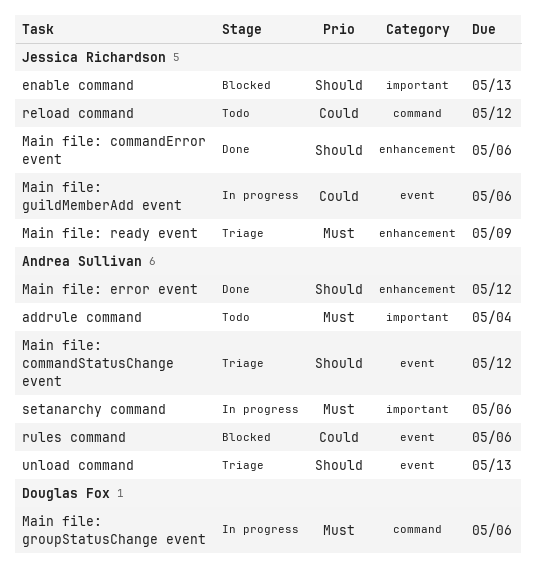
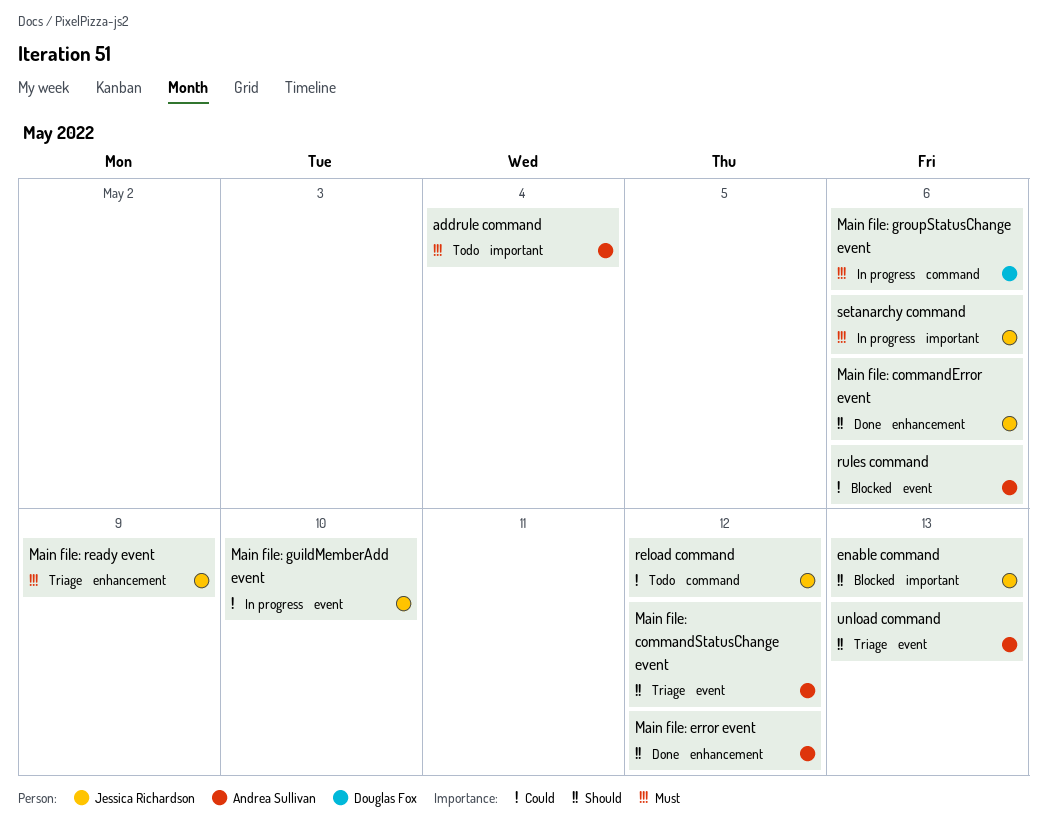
Main file: guildMemberAdd event, due: May 6 -> May 10
setanarchy command, owner: Andrea Sullivan -> Jessica Richardson

